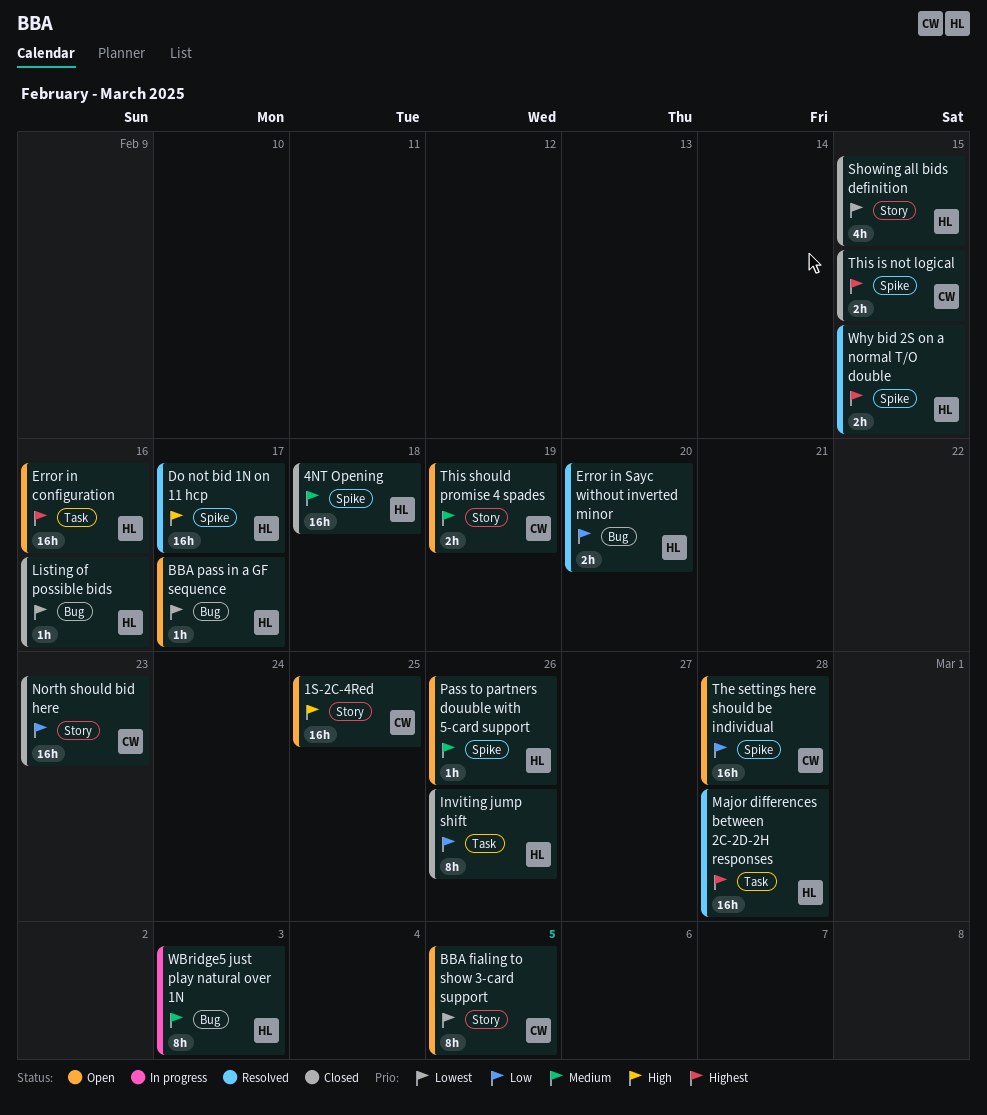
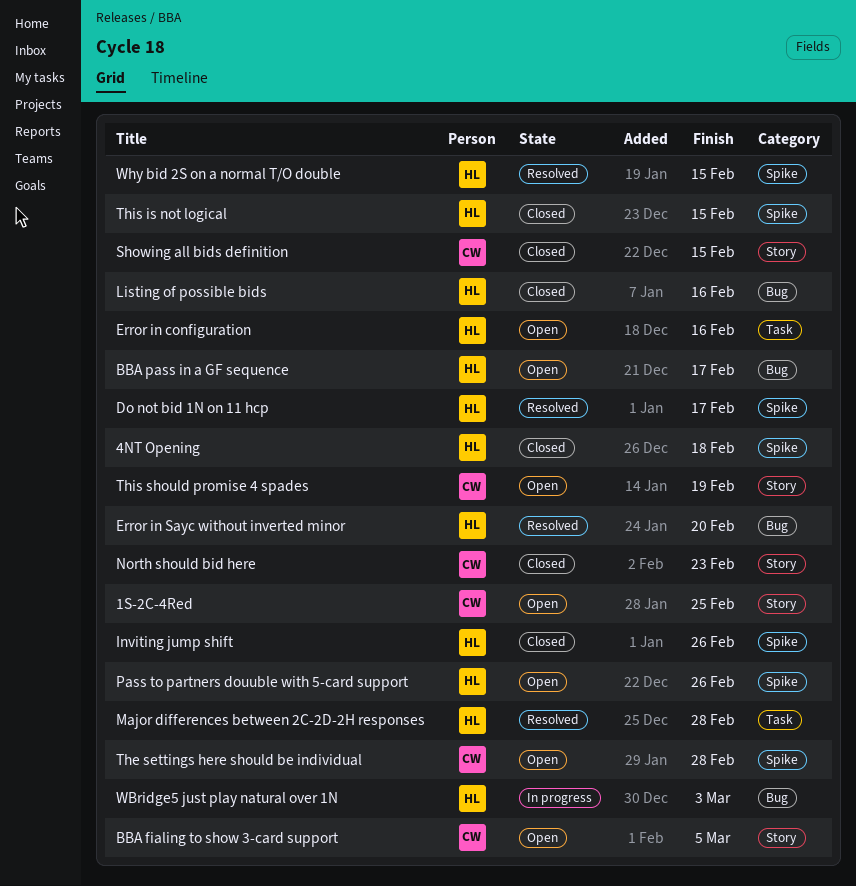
Inviting jump shift, label: Task -> Spike
Showing all bids definition, owner: HL -> CW
This is not logical, owner: CW -> HL

